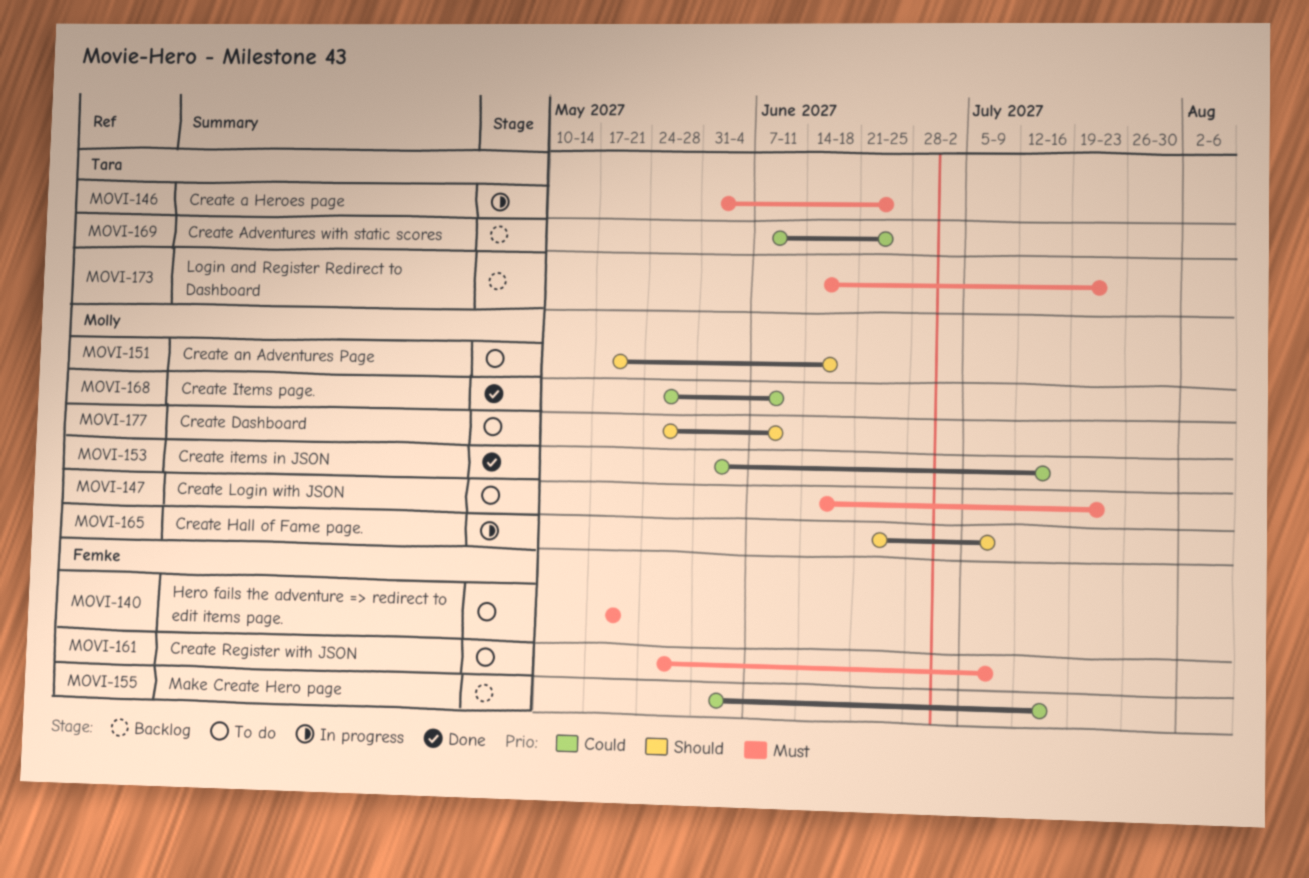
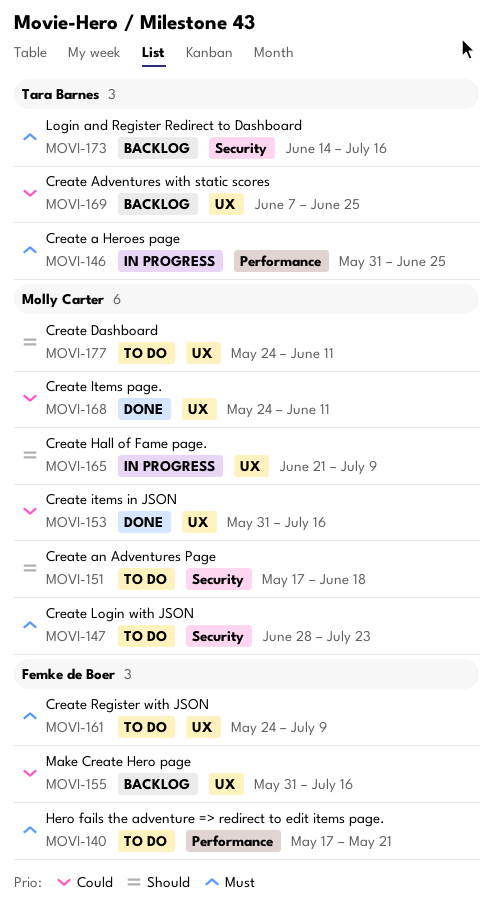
MOVI-147, start: Jun 14 -> Jun 28
MOVI-173, due: Jul 23 -> Jul 16

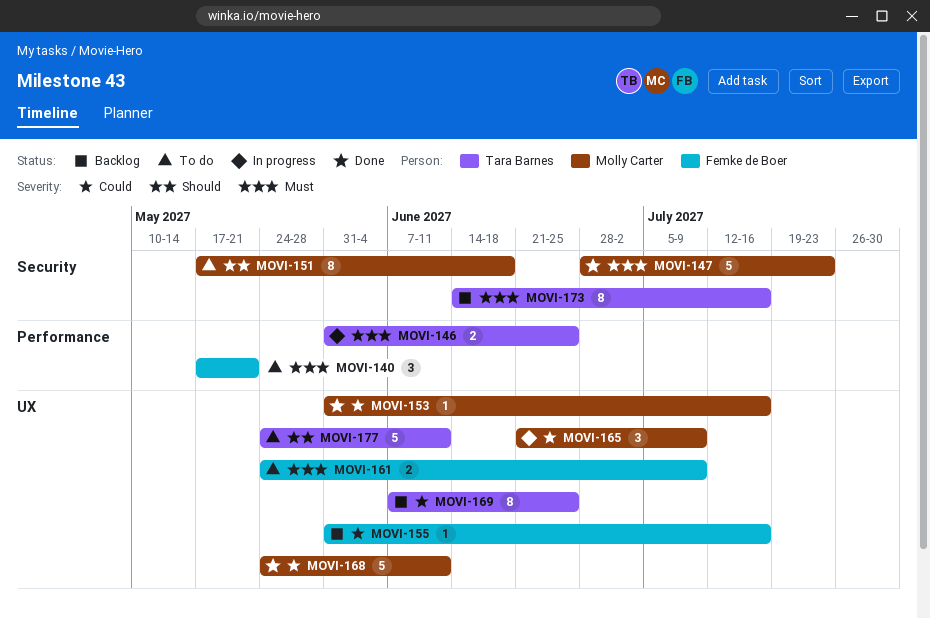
MOVI-147, status: To do -> Done
MOVI-165, priority: Should -> Could
MOVI-177, owner: Molly Carter -> Tara Barnes

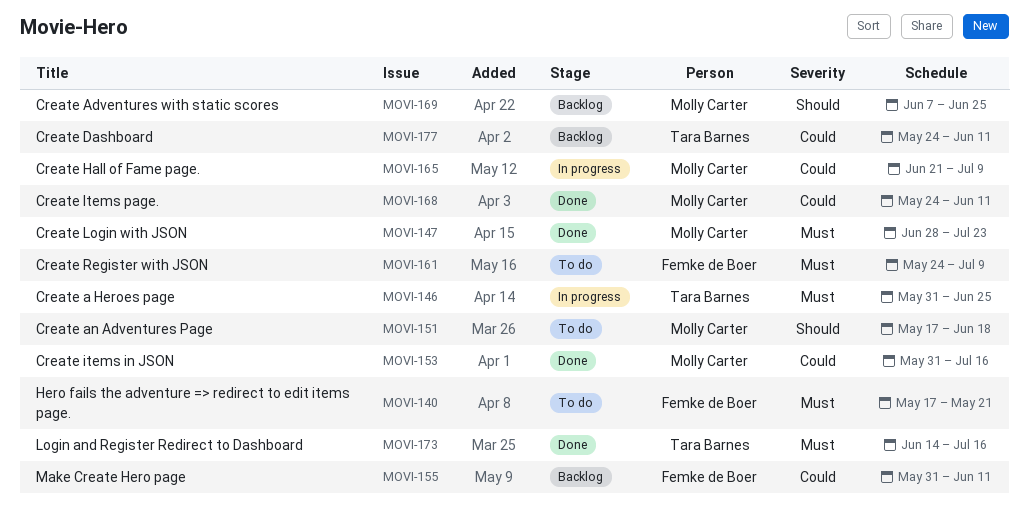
MOVI-155, due: Jul 16 -> Jun 11
MOVI-169, owner: Tara Barnes -> Molly Carter
MOVI-169, priority: Could -> Should
MOVI-173, status: Backlog -> Done
MOVI-177, status: To do -> Backlog
MOVI-177, priority: Should -> Could

